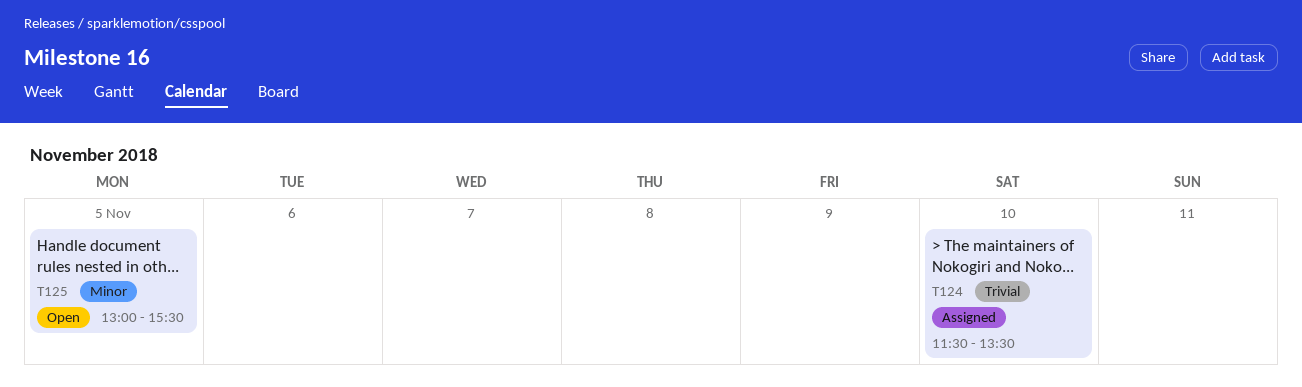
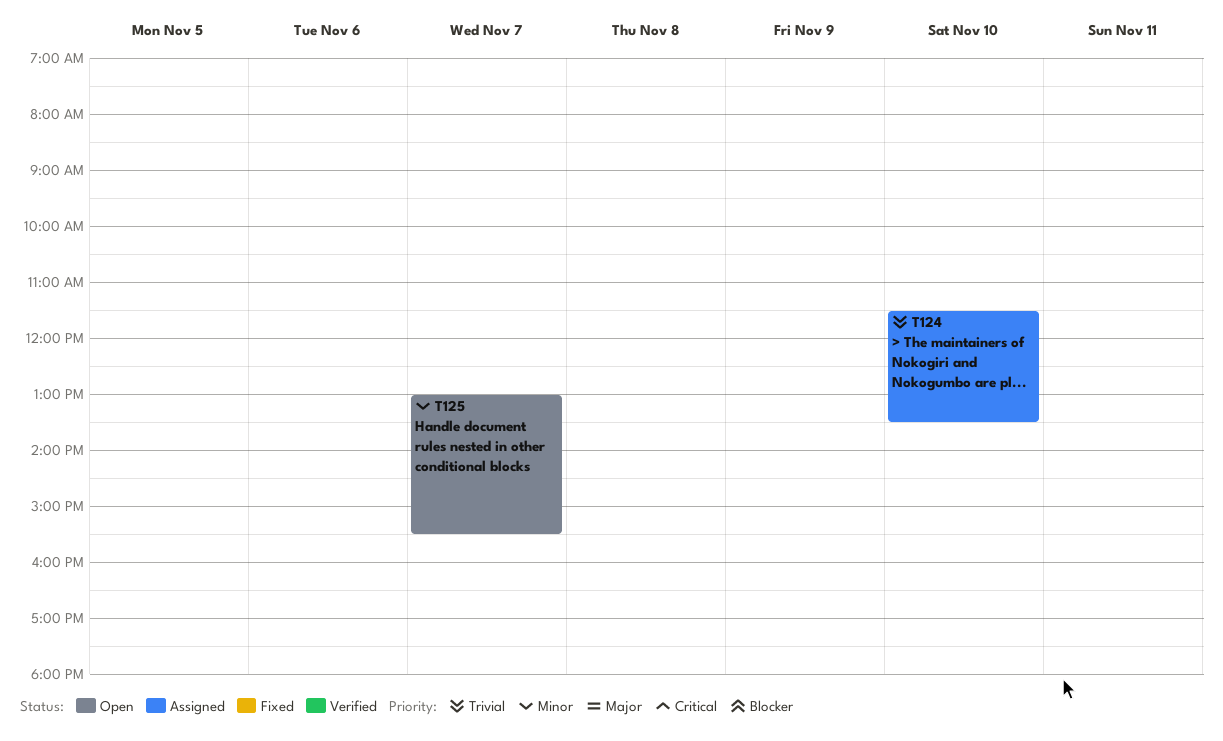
T125, day: Nov 5 -> Nov 7

